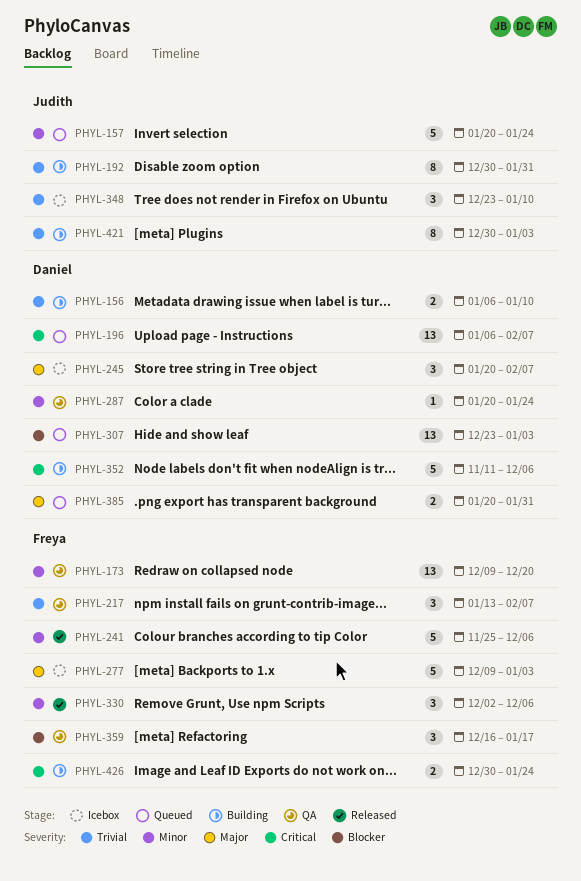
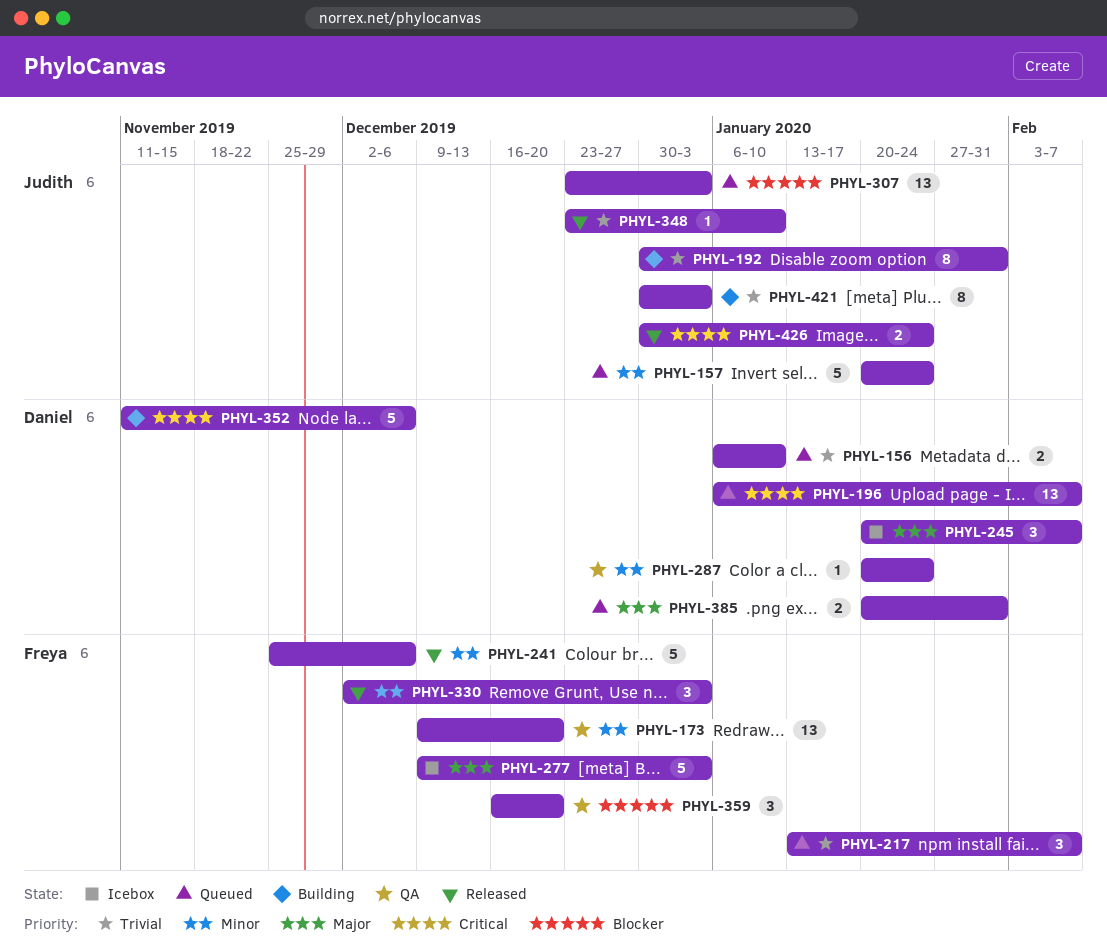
PHYL-156, status: Building -> Queued
PHYL-217, status: QA -> Queued
PHYL-307, owner: Daniel -> Judith
PHYL-330, due: Dec 6 -> Jan 3
PHYL-348, status: Icebox -> Released
PHYL-348, estimate: 3 -> 1
PHYL-359, due: Jan 17 -> Dec 20
PHYL-426, status: Building -> Released
PHYL-426, owner: Freya -> Judith

